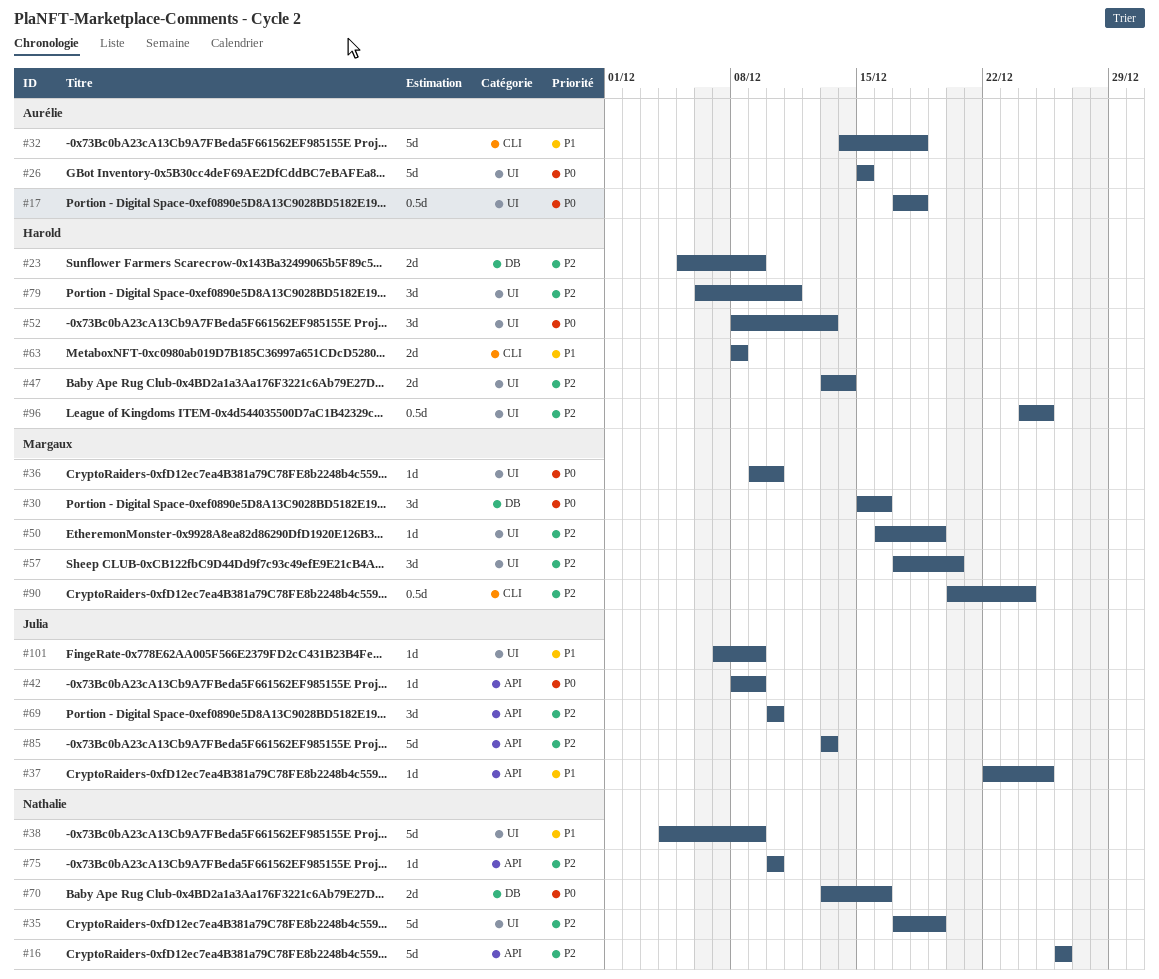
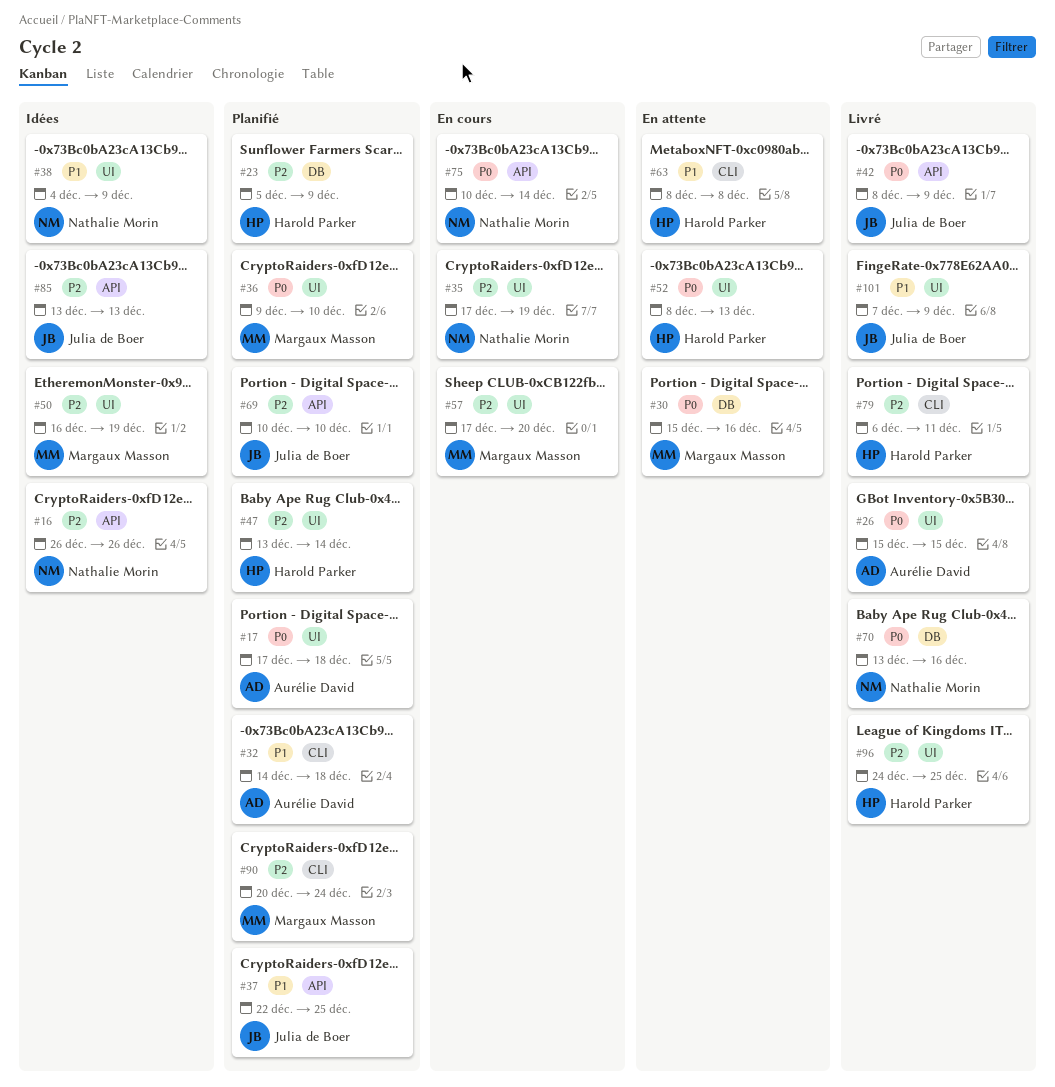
#75, priority: P2 -> P0
#75, due: Dec 10 -> Dec 14
#79, label: UI -> CLI

